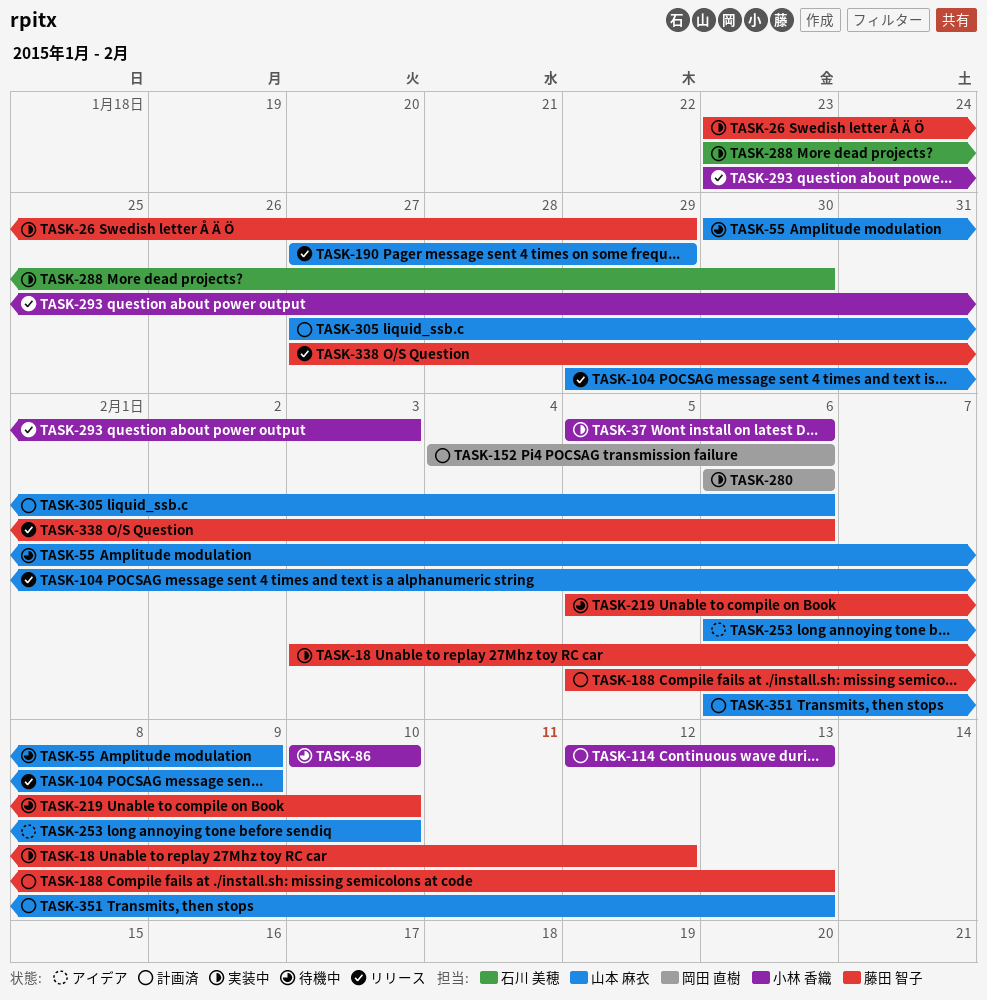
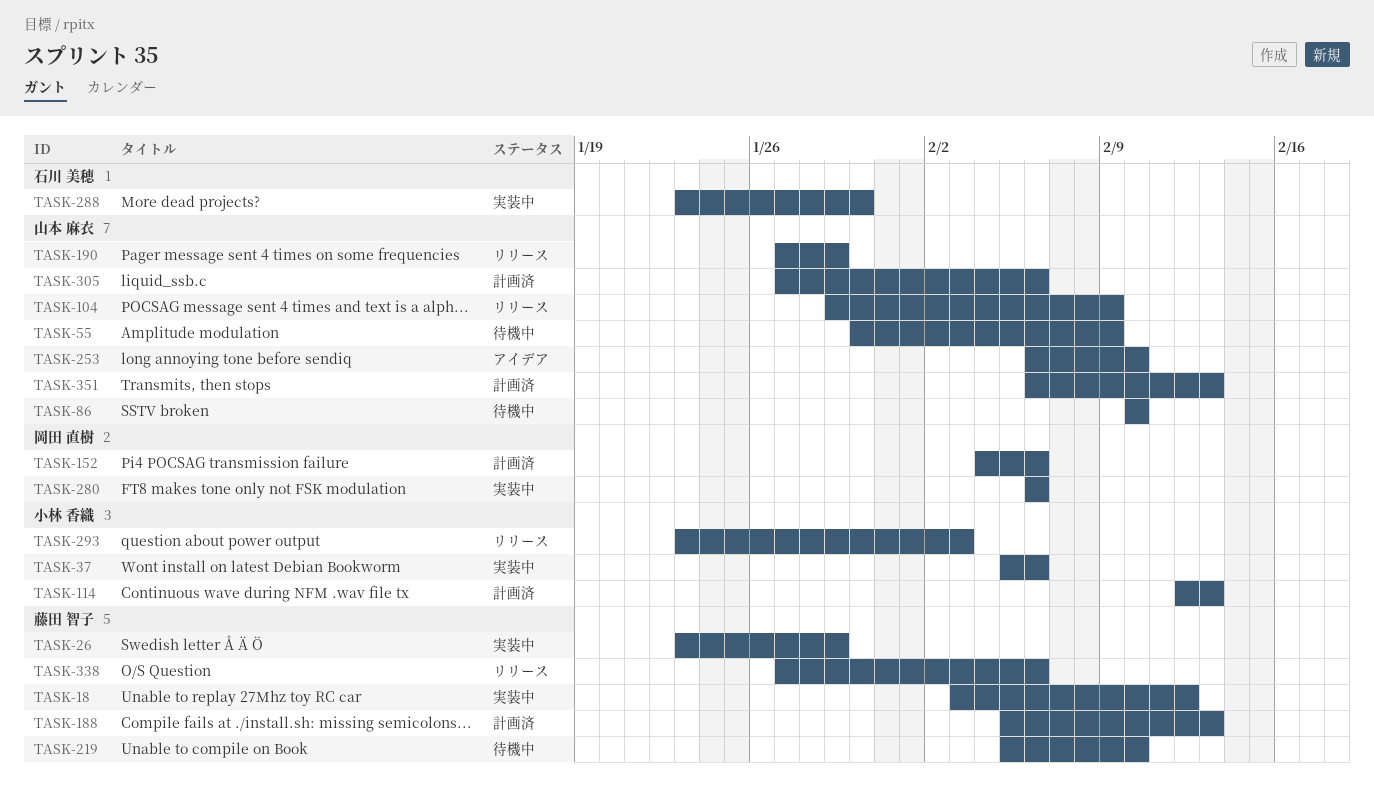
TASK-86, owner: 小林 香織 -> 山本 麻衣

